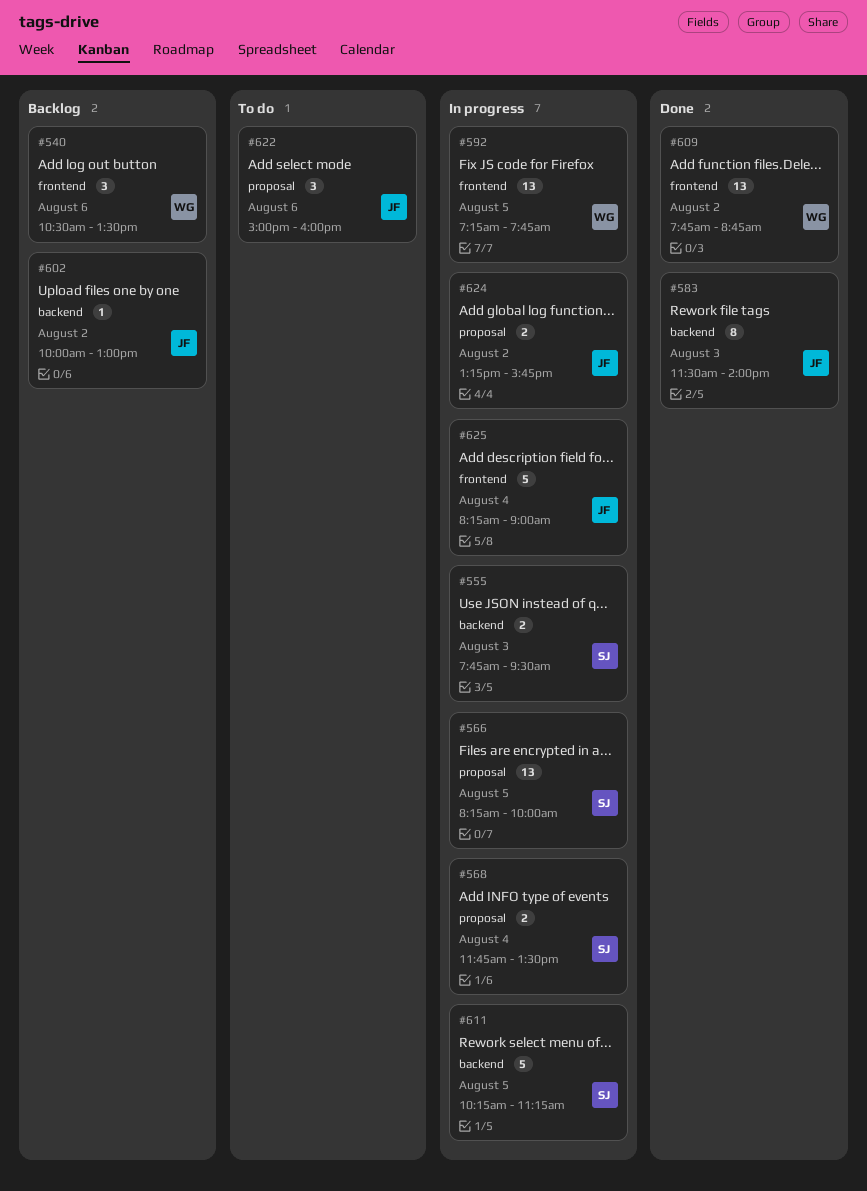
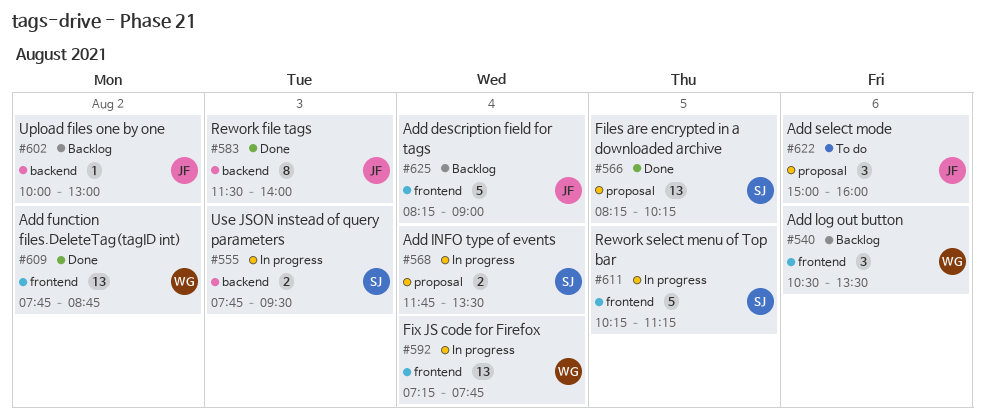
#566, status: In progress -> Done
#566, ends: 10:00 -> 10:15
#592, day: Aug 5 -> Aug 4
#611, label: backend -> frontend
#624: present -> none
#625, status: In progress -> Backlog

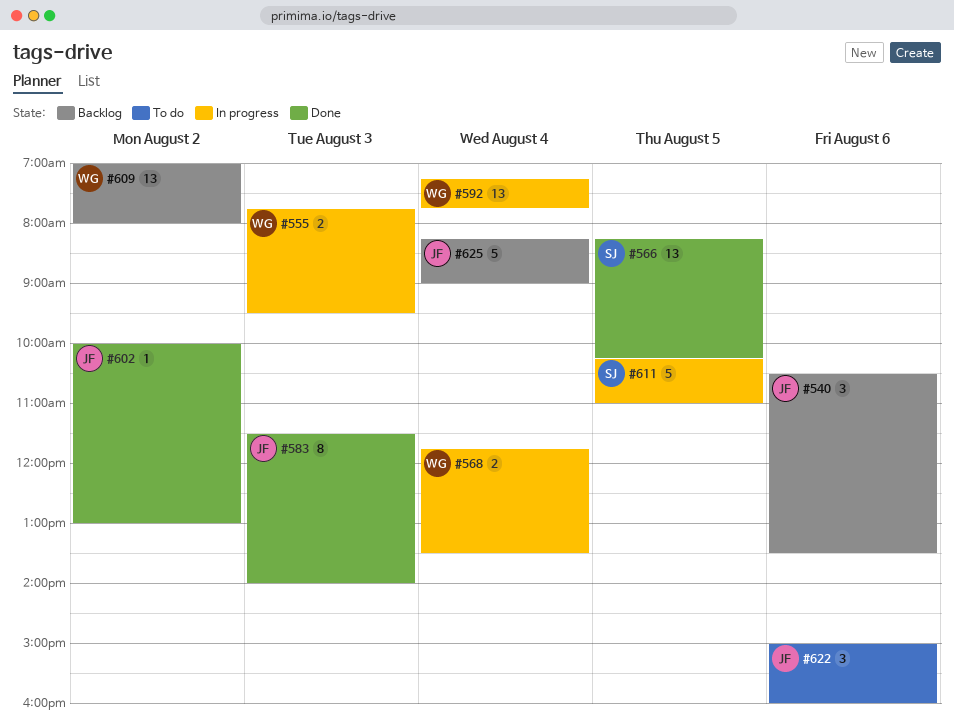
#540, owner: WG -> JF
#555, owner: SJ -> WG
#568, owner: SJ -> WG
#602, status: Backlog -> Done
#609, status: Done -> Backlog
#609, begins: 07:45 -> 07:00
#609, ends: 08:45 -> 08:00
#611, ends: 11:15 -> 11:00

